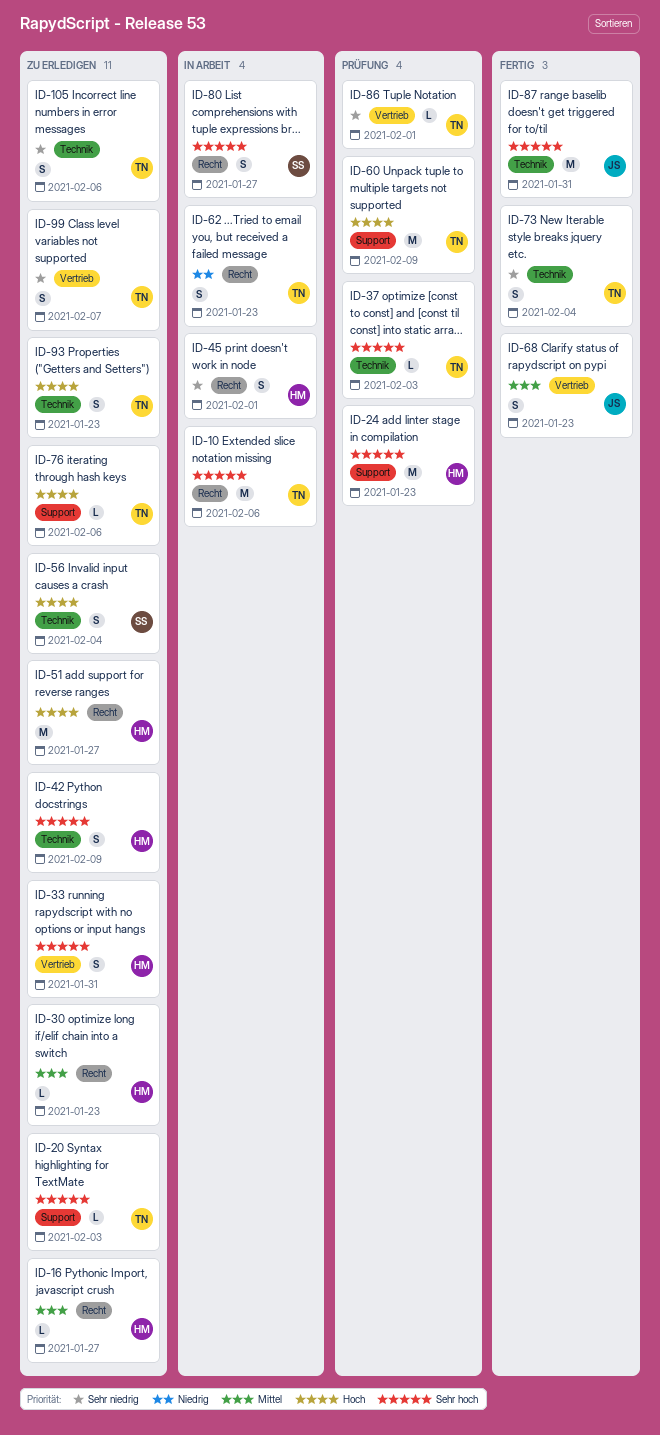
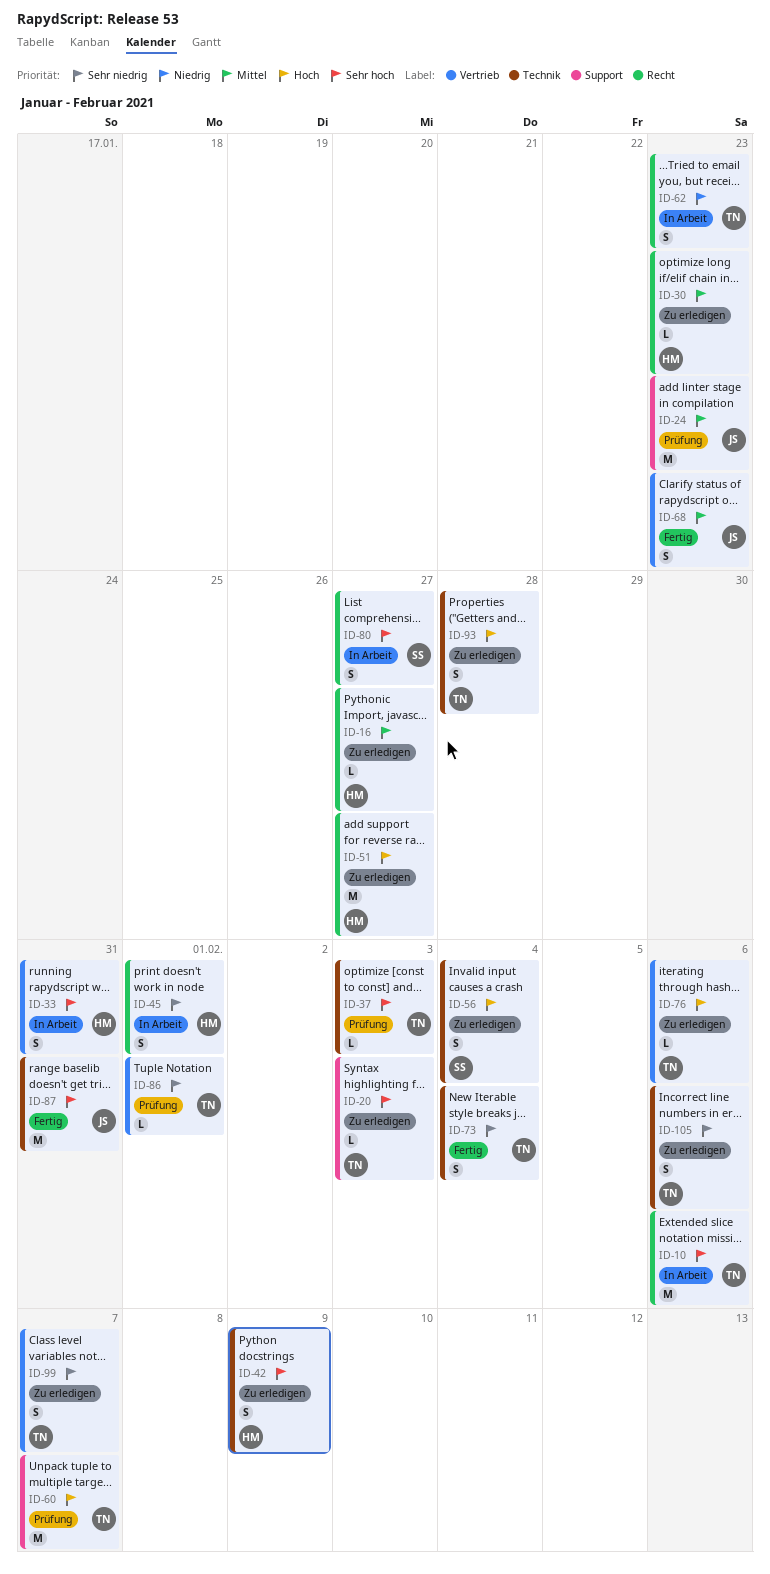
ID-24, owner: HM -> JS
ID-24, priority: Sehr hoch -> Mittel
ID-33, status: Zu erledigen -> In Arbeit
ID-60, due: Feb 9 -> Feb 7
ID-76, label: Support -> Vertrieb
ID-93, due: Jan 23 -> Jan 28

